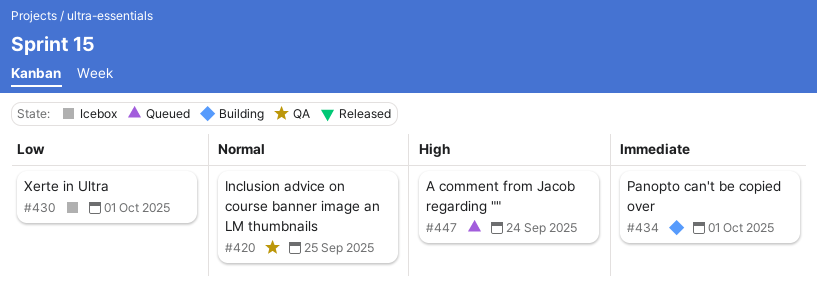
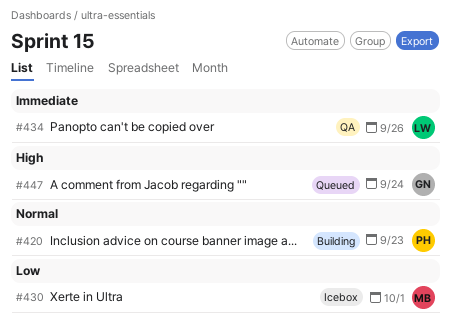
#420, status: QA -> Building
#420, due: Sep 25 -> Sep 23
#434, status: Building -> QA
#434, due: Oct 1 -> Sep 26

